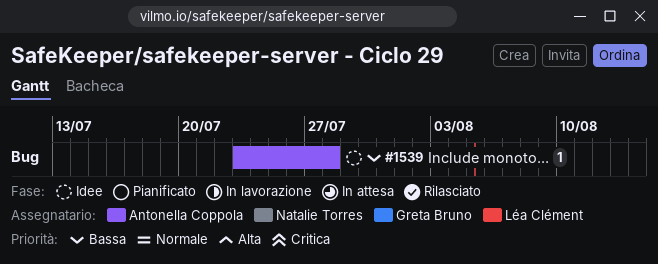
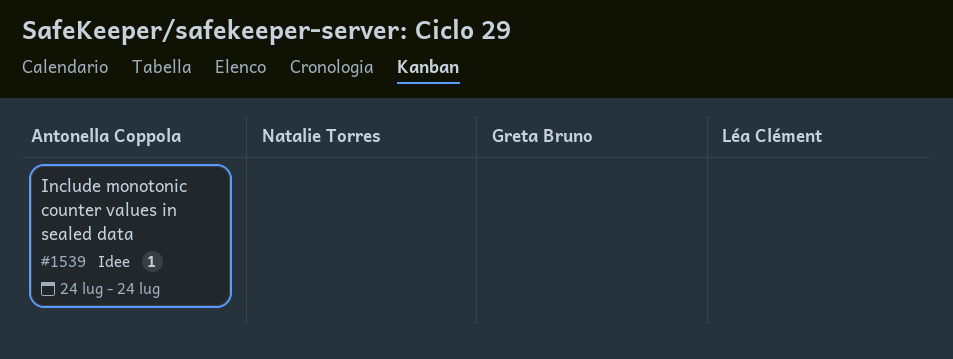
#1539, start: Jul 23 -> Jul 24
#1539, due: Jul 28 -> Jul 24

